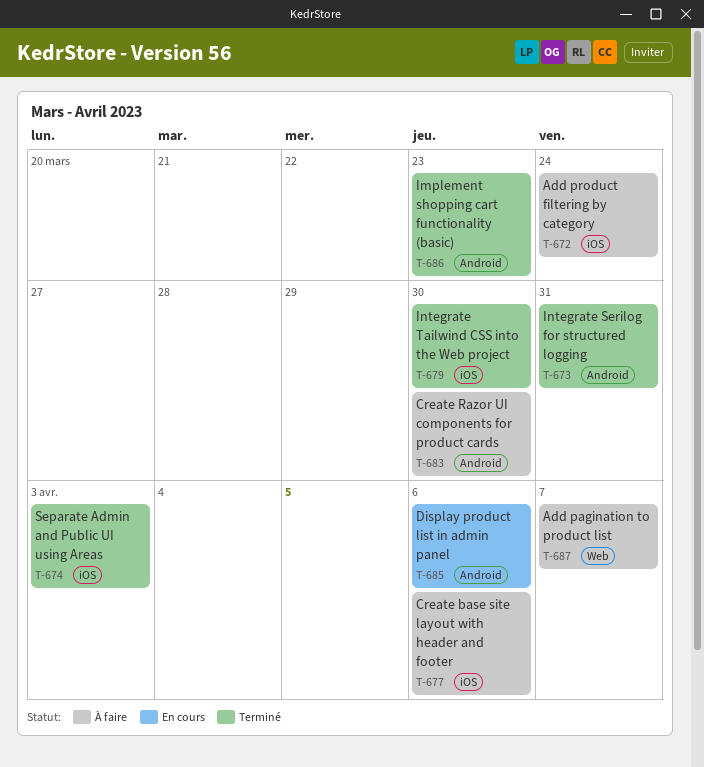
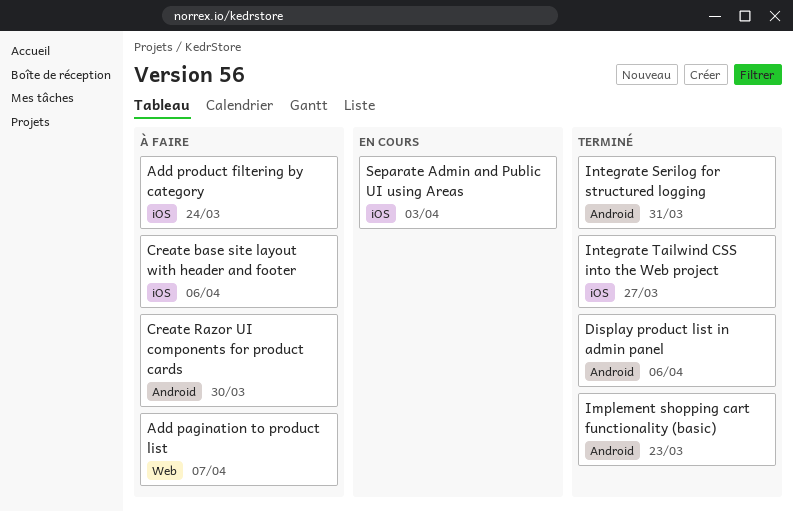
Display product list in admin panel, status: En cours -> Terminé
Integrate Tailwind CSS into the Web project, due: Mar 30 -> Mar 27
Separate Admin and Public UI using Areas, status: Terminé -> En cours

